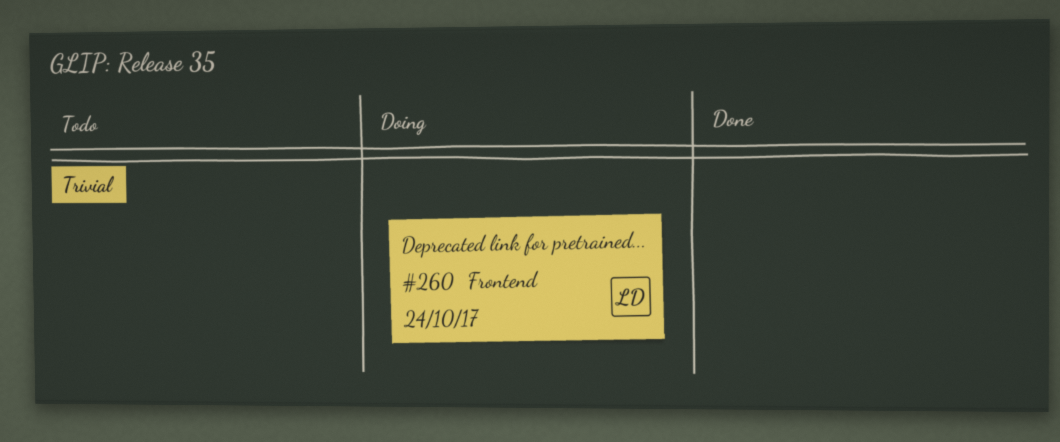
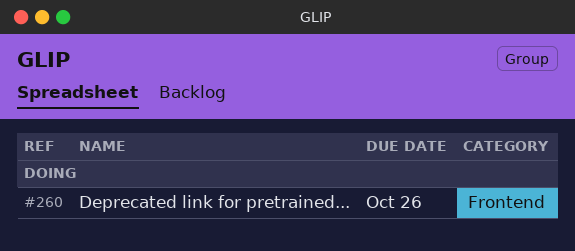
#260, due: Oct 24 -> Oct 26

